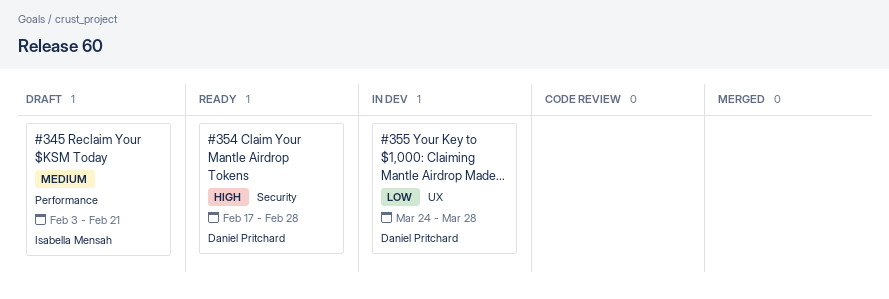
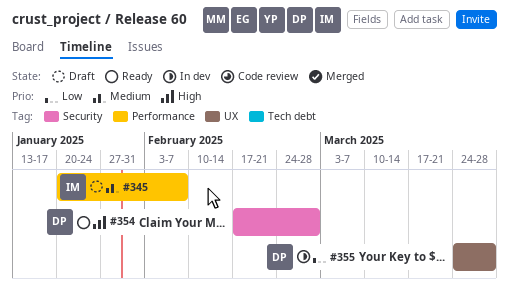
#345, start: Feb 3 -> Jan 20
#345, due: Feb 21 -> Feb 7

